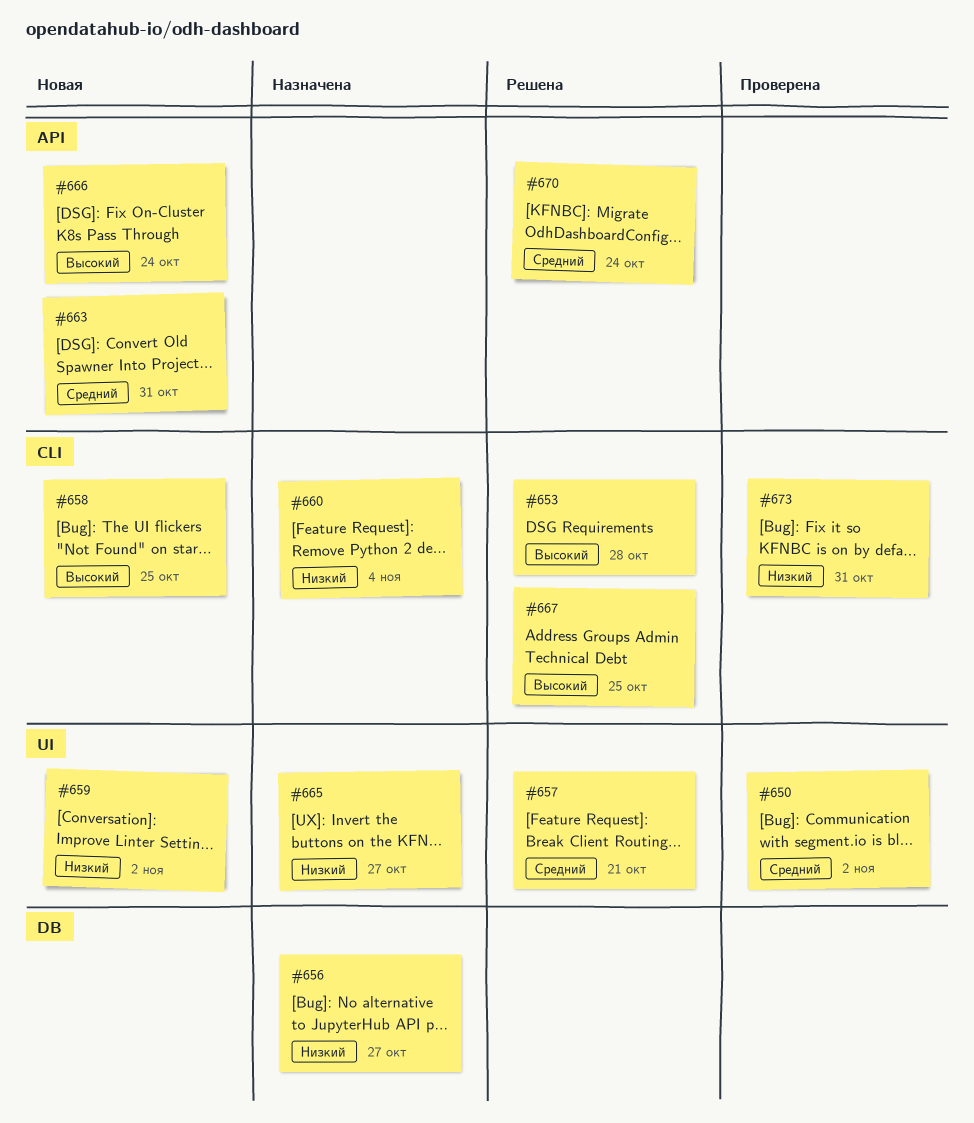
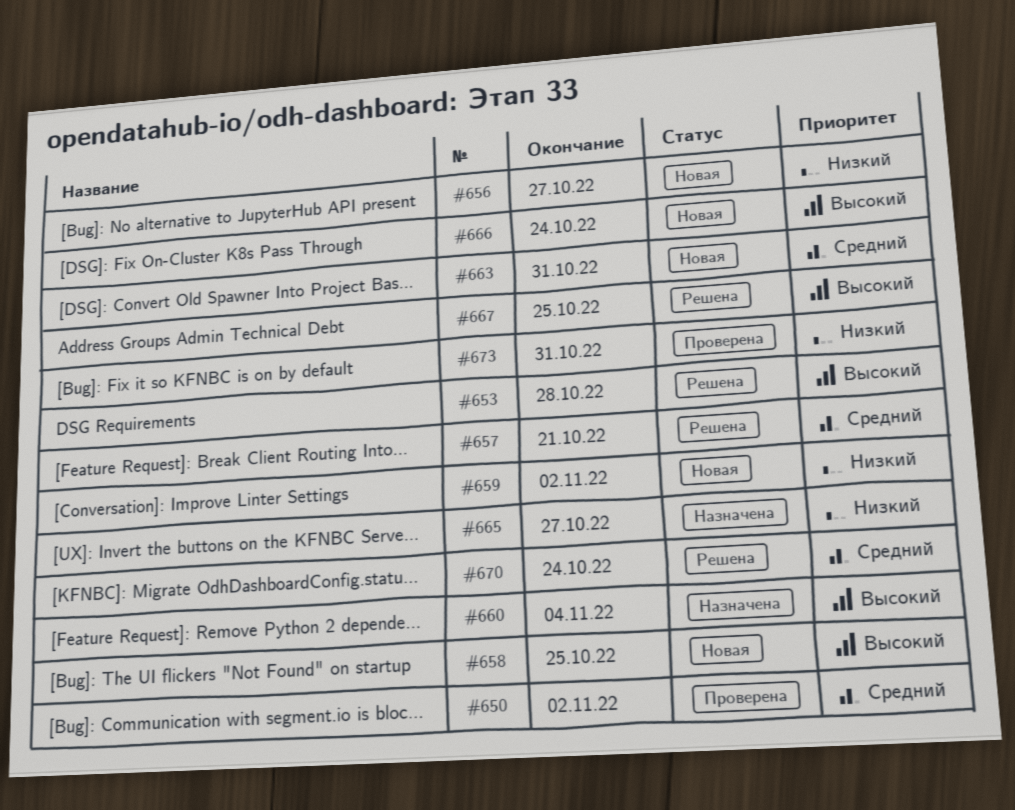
#656, status: Назначена -> Новая
#660, priority: Низкий -> Высокий

